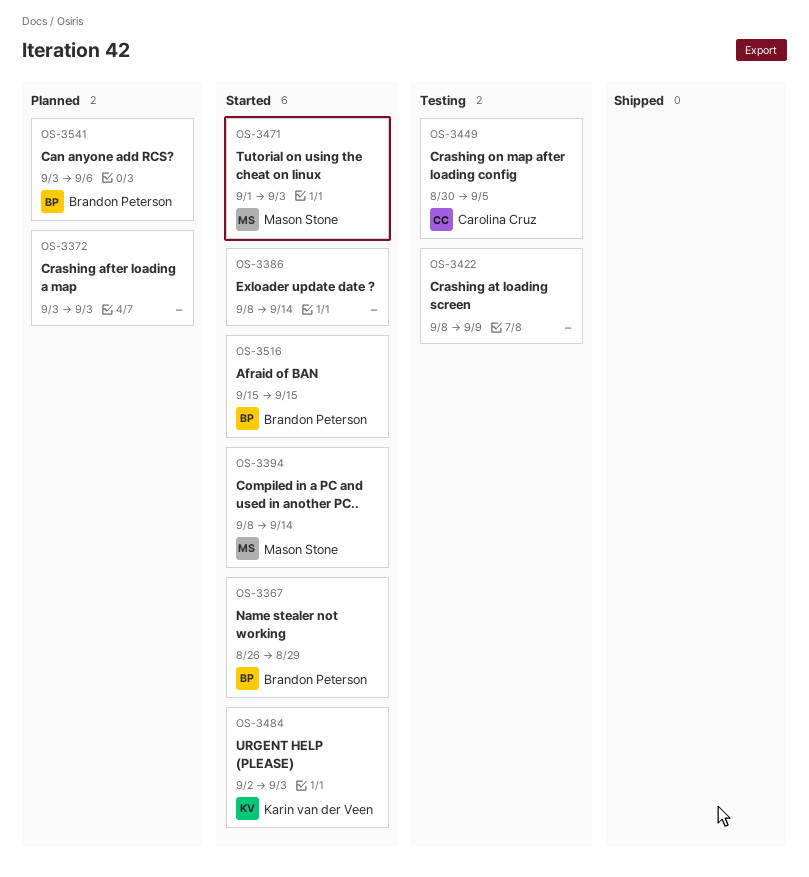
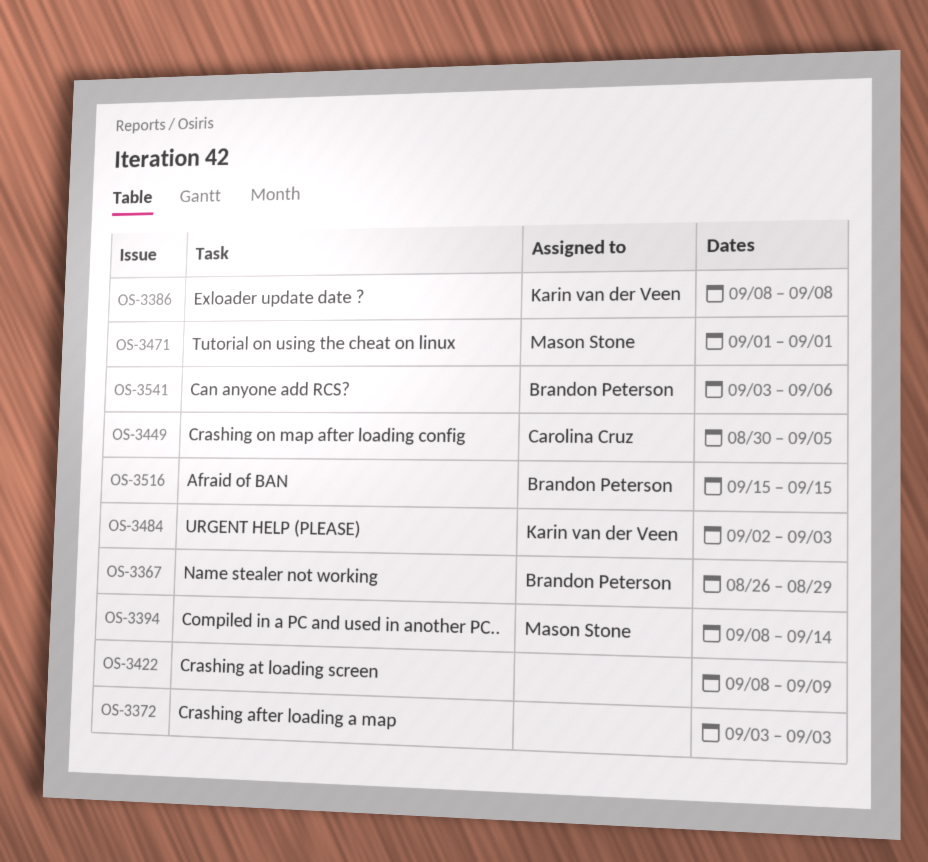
OS-3386, owner: none -> Karin van der Veen
OS-3386, due: Sep 14 -> Sep 8
OS-3471, due: Sep 3 -> Sep 1

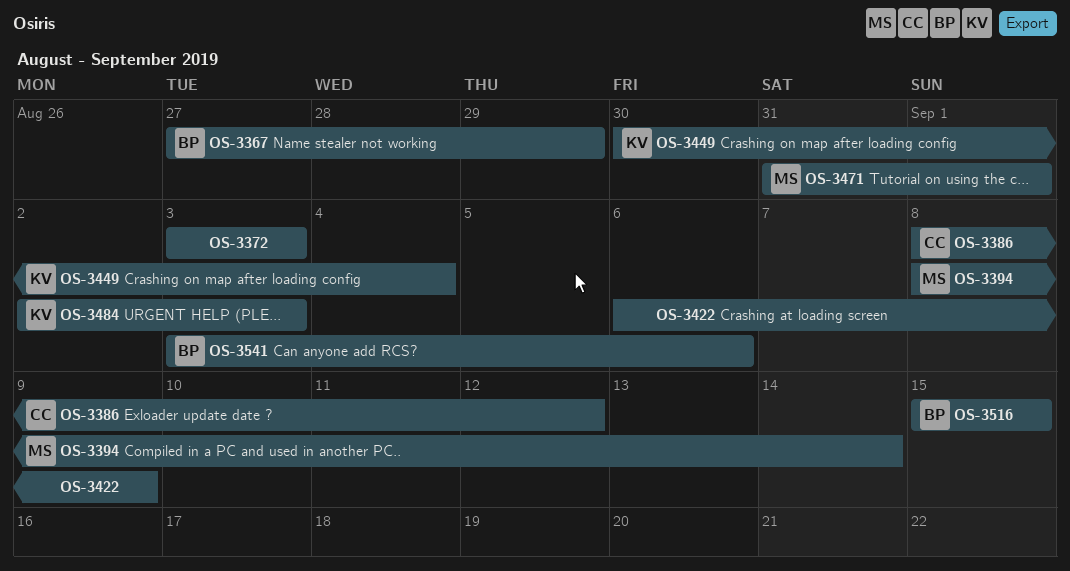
OS-3367, start: Aug 26 -> Aug 27
OS-3386, owner: Karin van der Veen -> Carolina Cruz
OS-3386, due: Sep 8 -> Sep 12
OS-3422, start: Sep 8 -> Sep 6
OS-3449, owner: Carolina Cruz -> Karin van der Veen
OS-3449, due: Sep 5 -> Sep 4
OS-3471, start: Sep 1 -> Aug 31

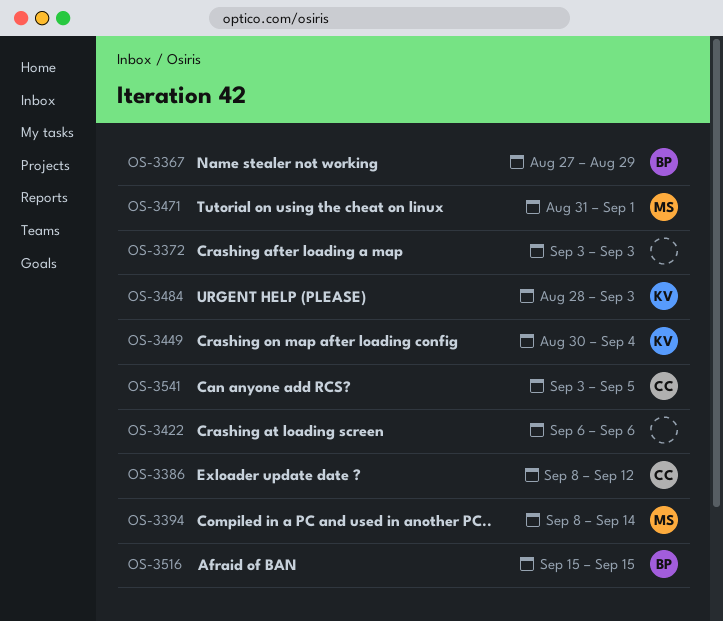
OS-3422, due: Sep 9 -> Sep 6
OS-3484, start: Sep 2 -> Aug 28
OS-3541, owner: BP -> CC
OS-3541, due: Sep 6 -> Sep 5

